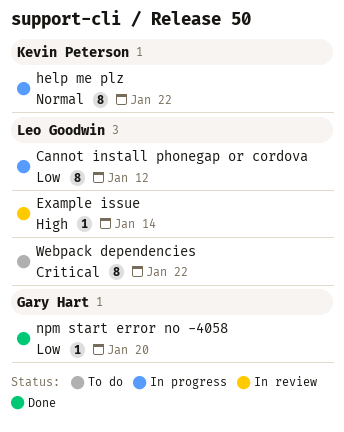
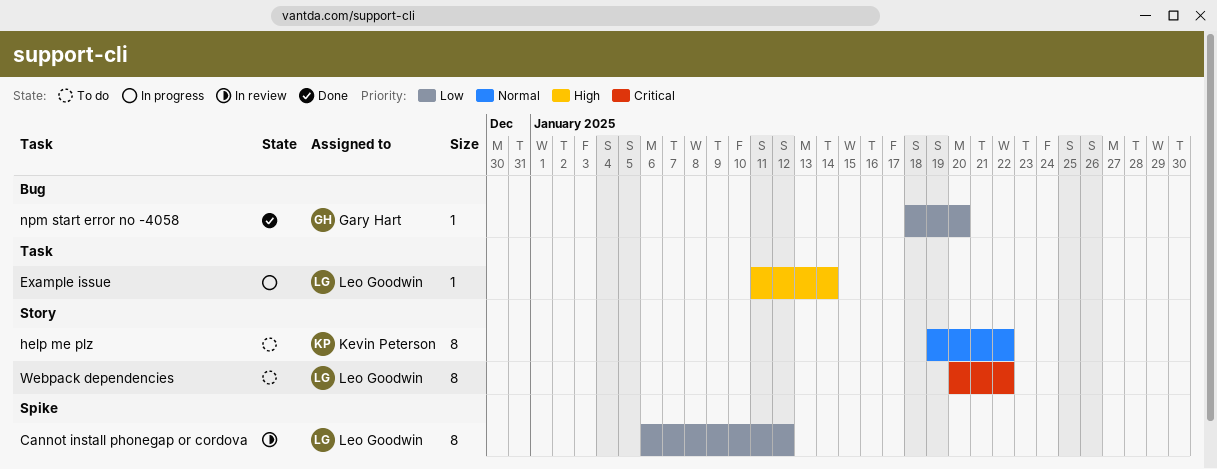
Cannot install phonegap or cordova, status: In progress -> In review
Example issue, status: In review -> In progress
help me plz, status: In progress -> To do

